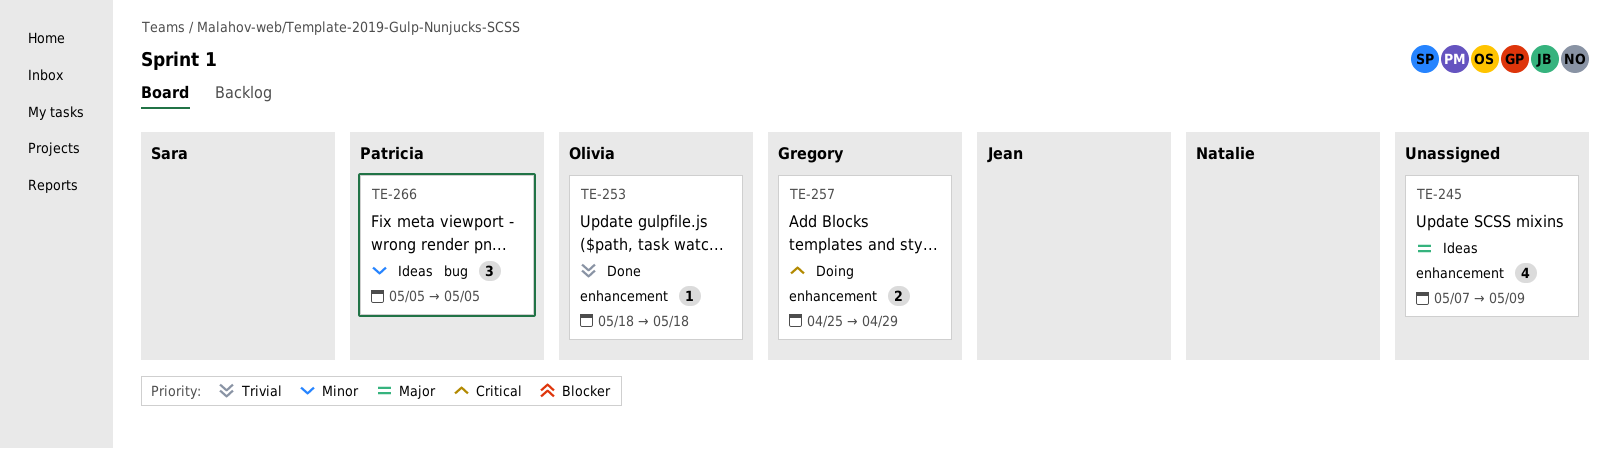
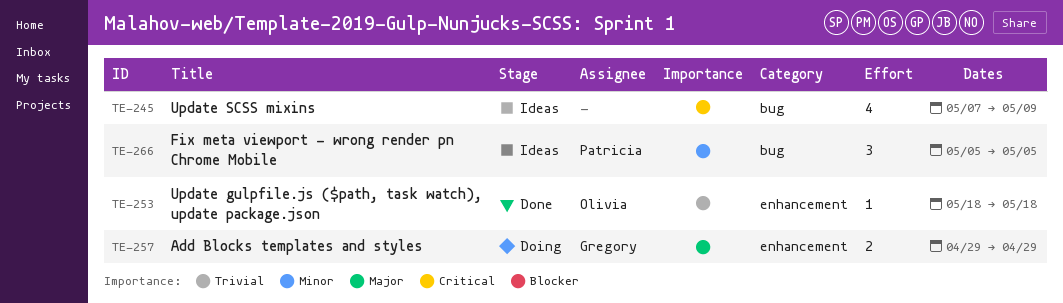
TE-245, priority: Major -> Critical
TE-245, label: enhancement -> bug
TE-257, priority: Critical -> Major
TE-257, start: Apr 25 -> Apr 29

